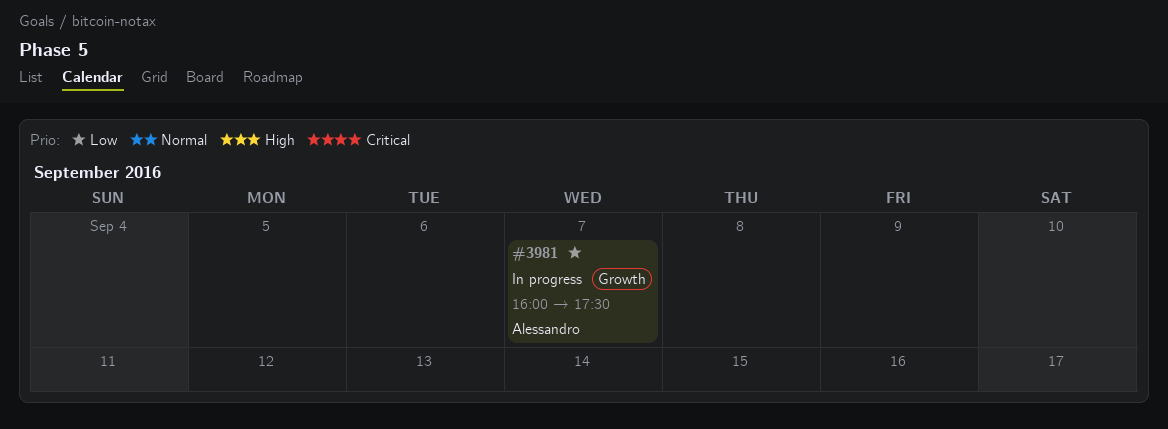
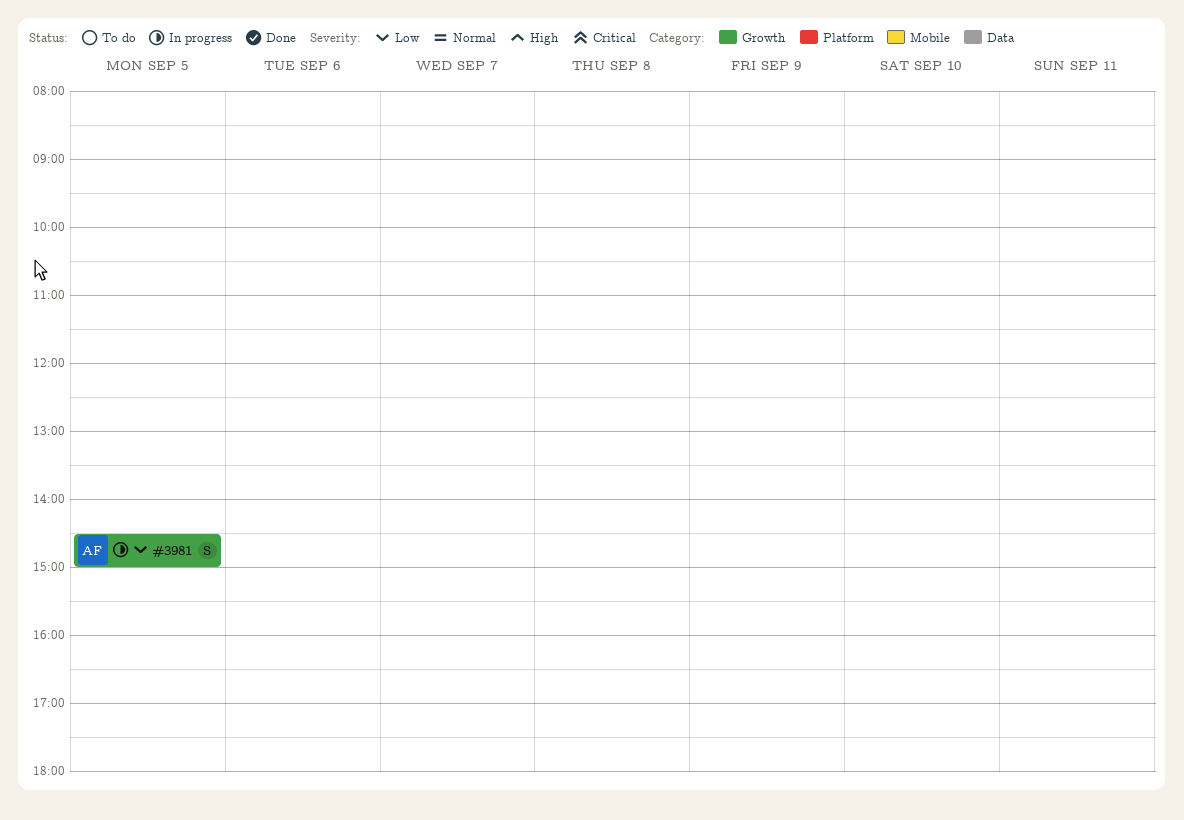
#3981, day: Sep 7 -> Sep 5
#3981, begins: 16:00 -> 14:30
#3981, ends: 17:30 -> 15:00

